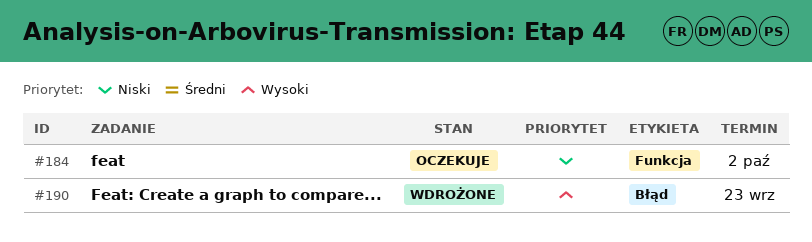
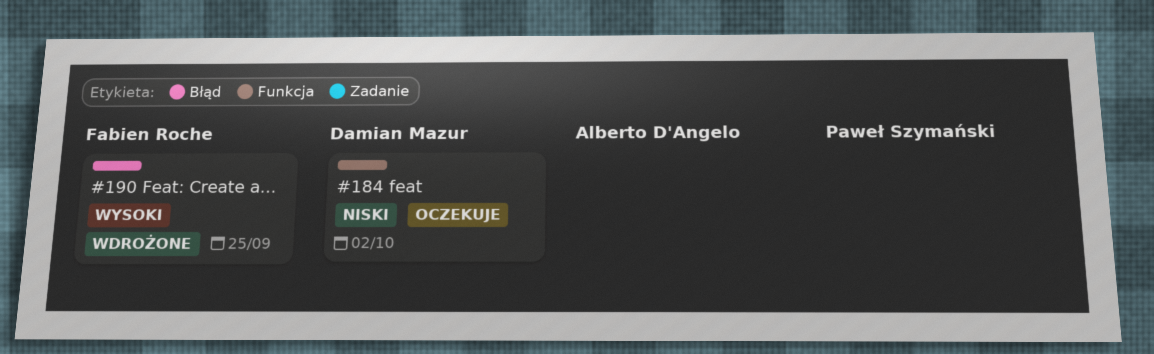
#190, due: Sep 23 -> Sep 25

